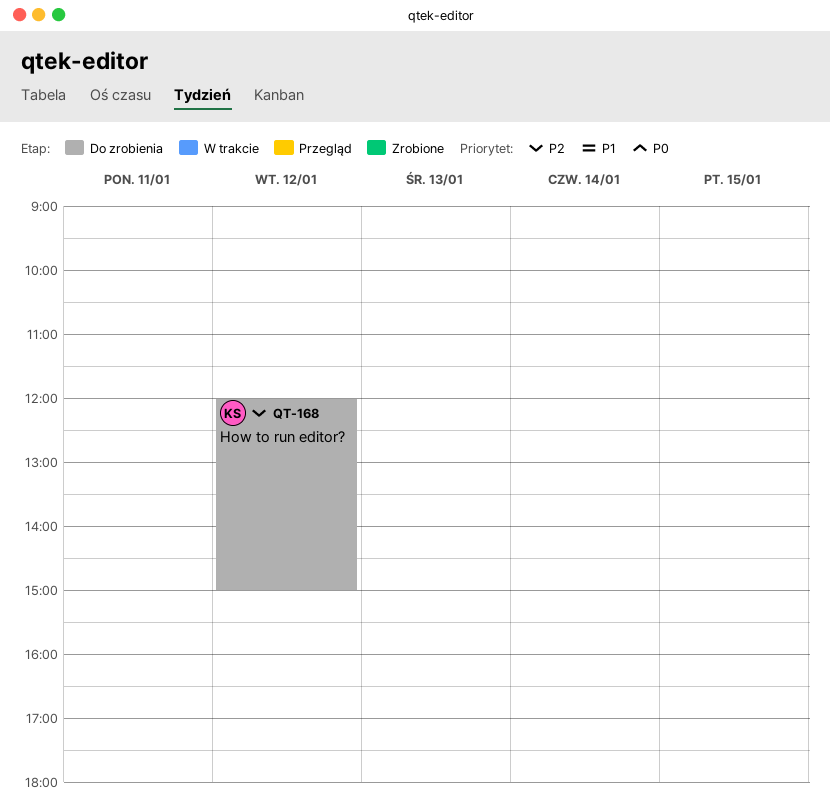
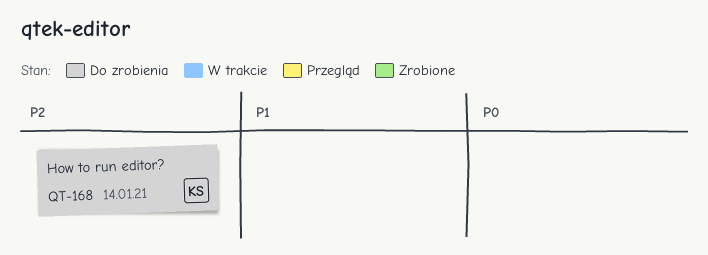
QT-168, day: Jan 12 -> Jan 14

